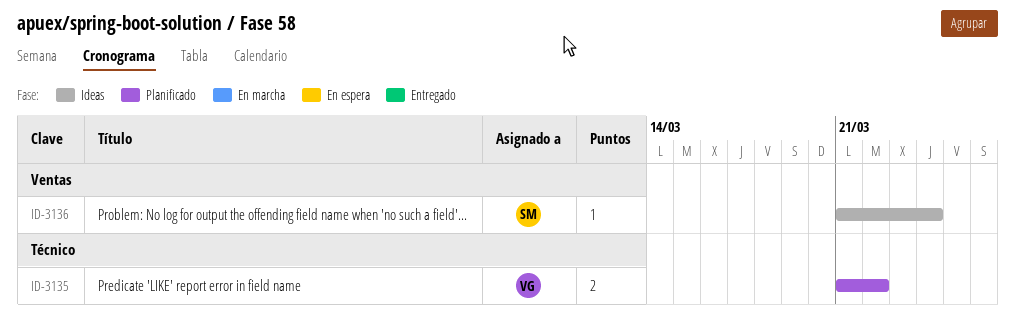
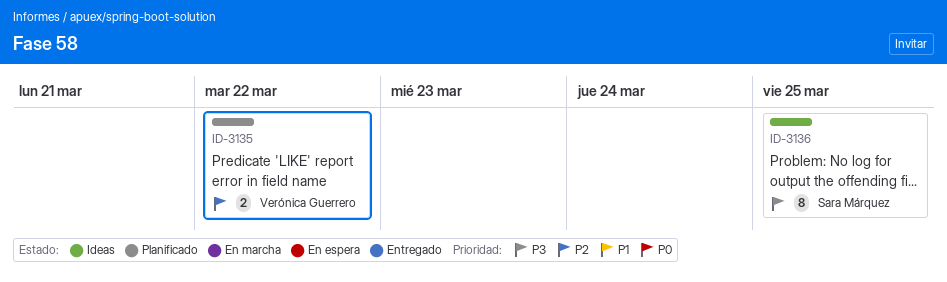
ID-3136, estimate: 1 -> 8
ID-3136, due: Mar 24 -> Mar 25

